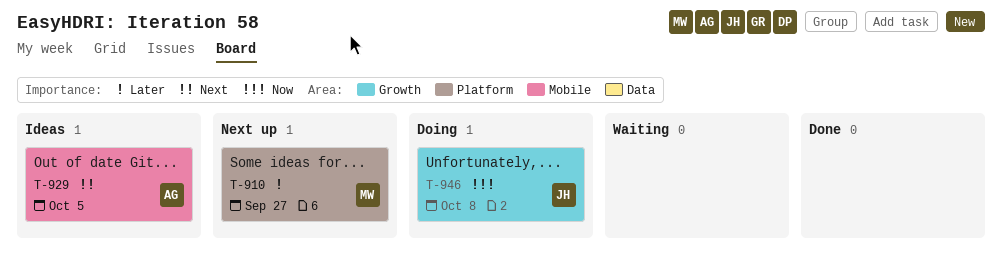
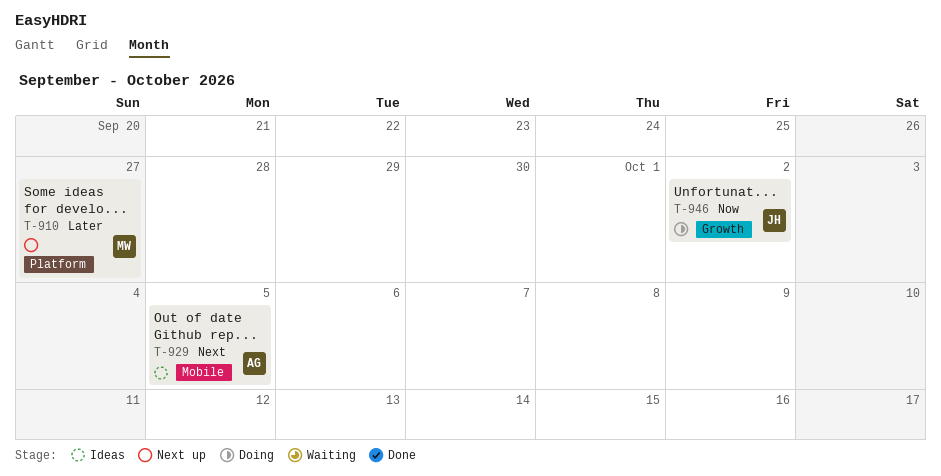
T-946, due: Oct 8 -> Oct 2

